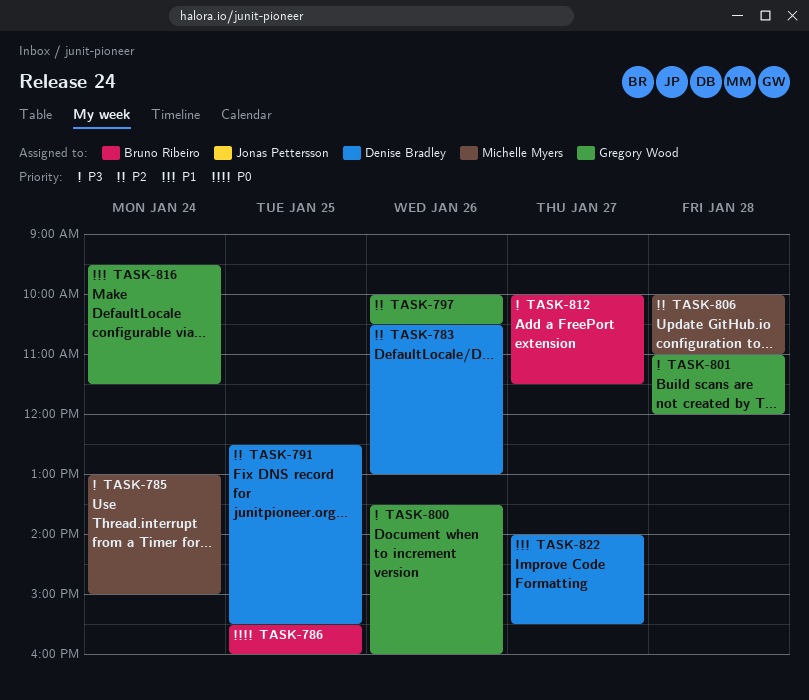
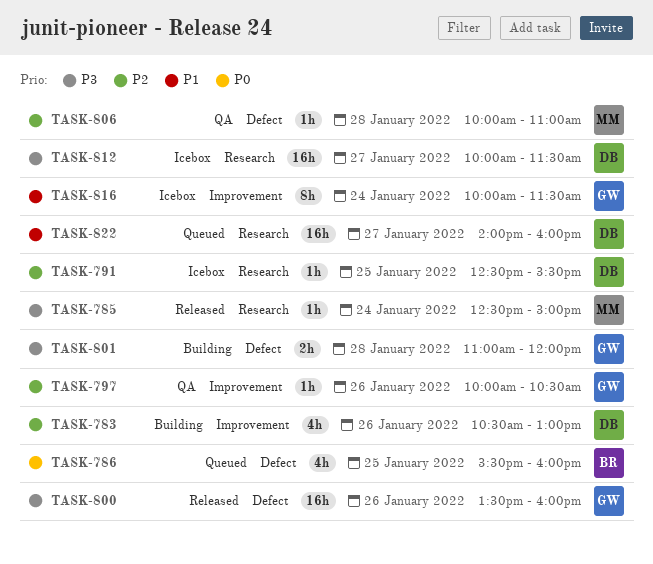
TASK-785, begins: 13:00 -> 12:30
TASK-812, owner: Bruno Ribeiro -> Denise Bradley
TASK-816, begins: 09:30 -> 10:00
TASK-822, ends: 15:30 -> 16:00

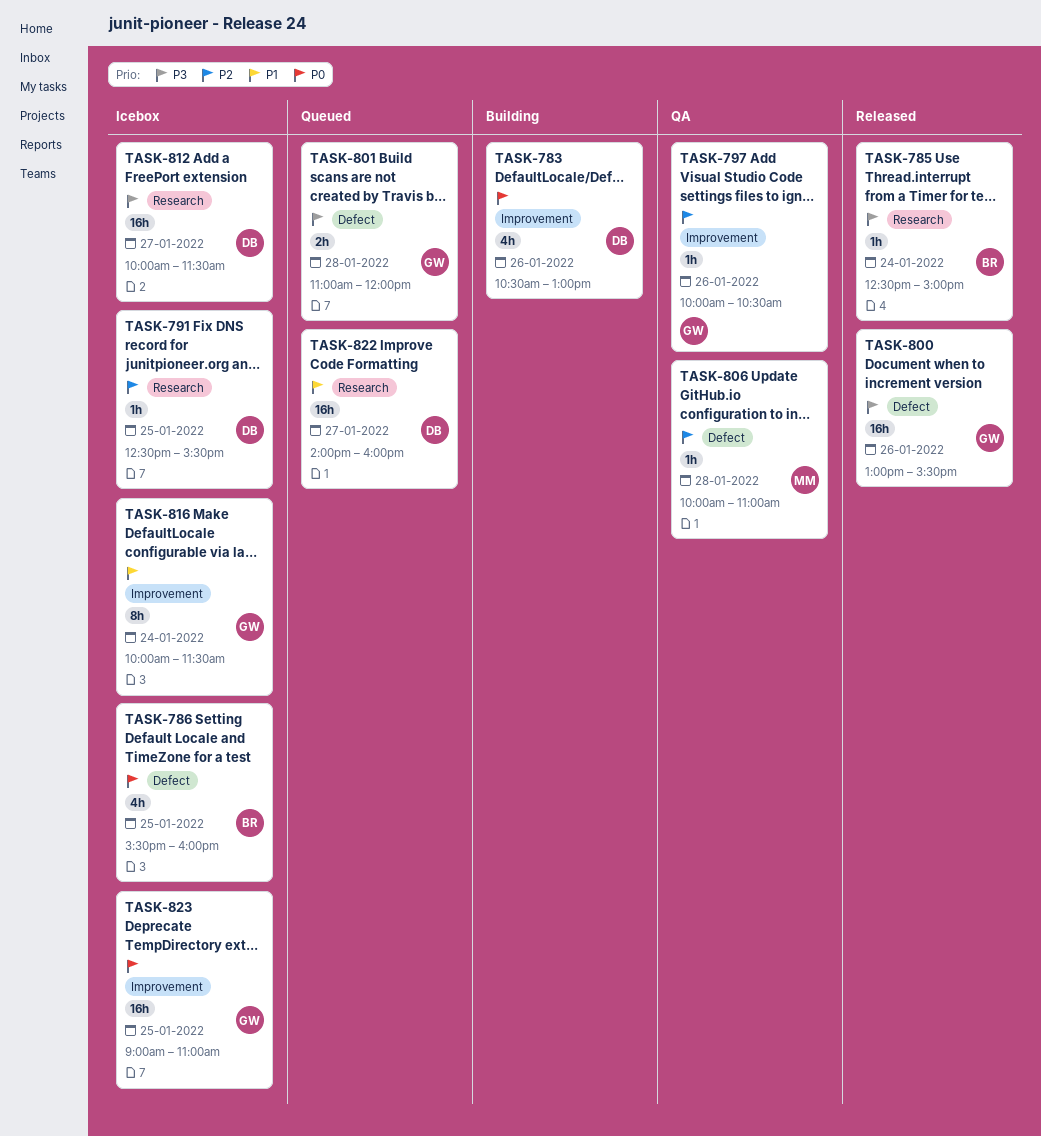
TASK-783, priority: P2 -> P0
TASK-785, owner: MM -> BR
TASK-786, status: Queued -> Icebox
TASK-800, begins: 13:30 -> 13:00
TASK-800, ends: 16:00 -> 15:30
TASK-801, status: Building -> Queued
TASK-823: none -> present

